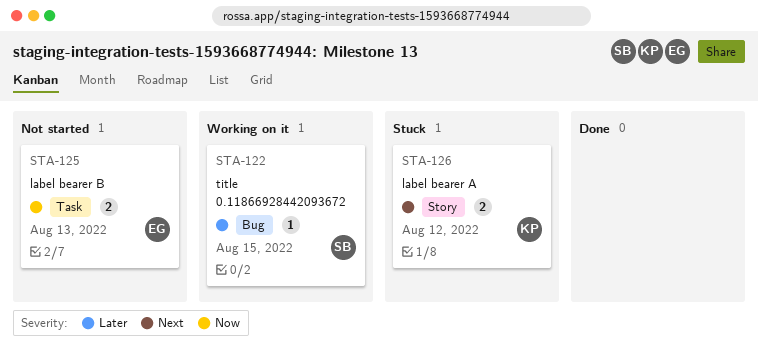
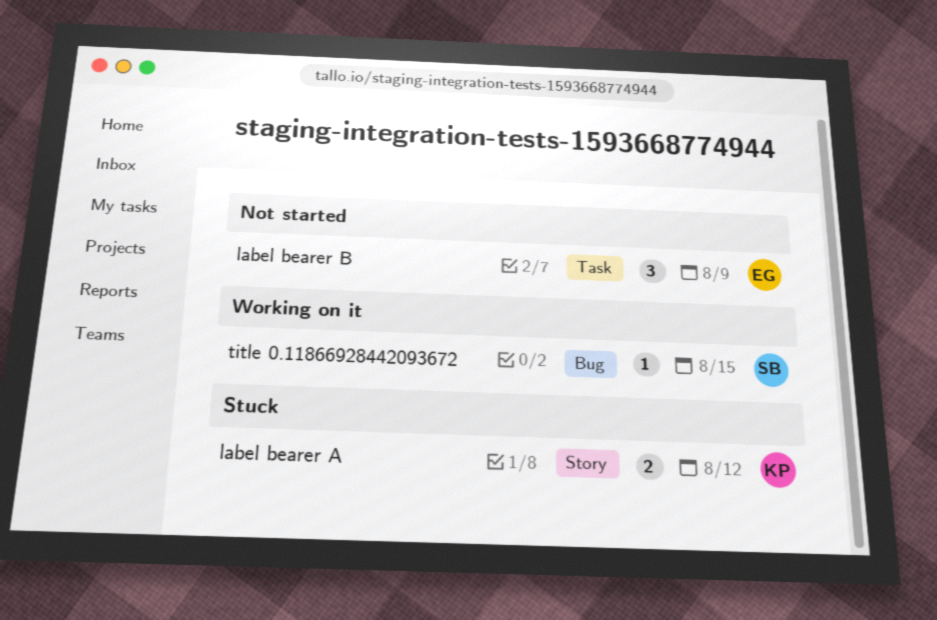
label bearer B, estimate: 2 -> 3
label bearer B, due: Aug 13 -> Aug 9

